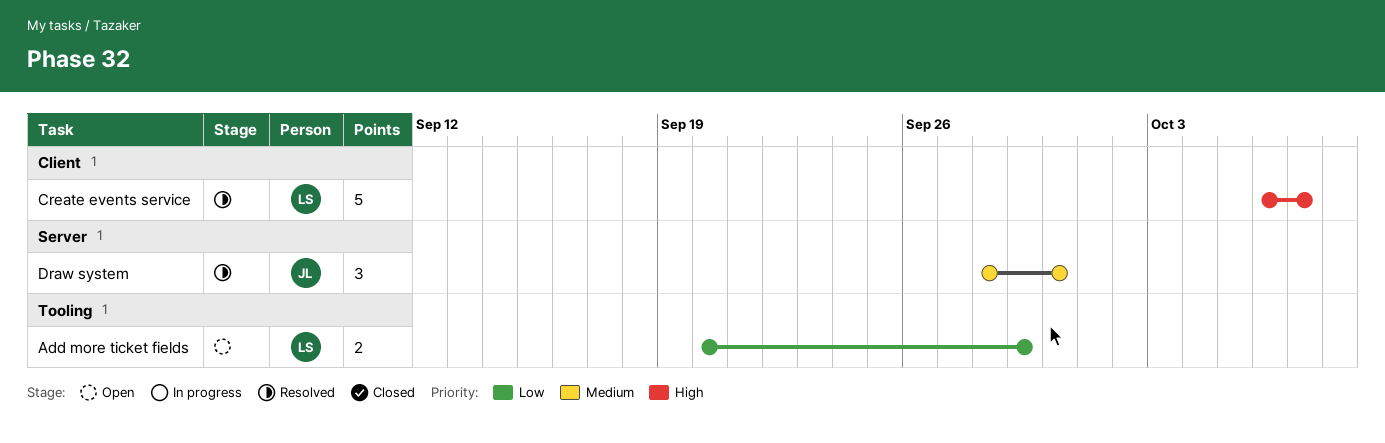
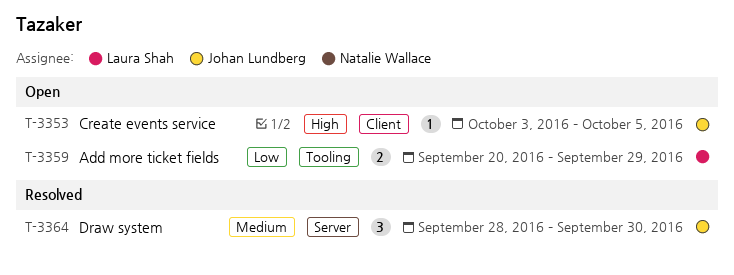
Create events service, status: Resolved -> Open
Create events service, owner: Laura Shah -> Johan Lundberg
Create events service, estimate: 5 -> 1
Create events service, start: Oct 6 -> Oct 3
Create events service, due: Oct 7 -> Oct 5

